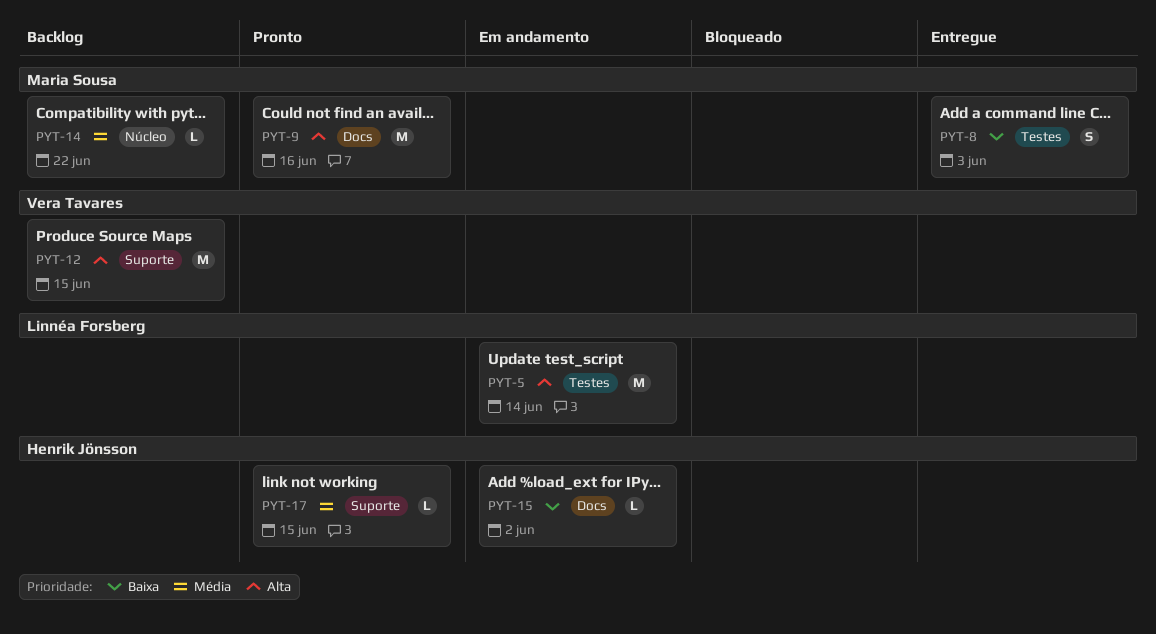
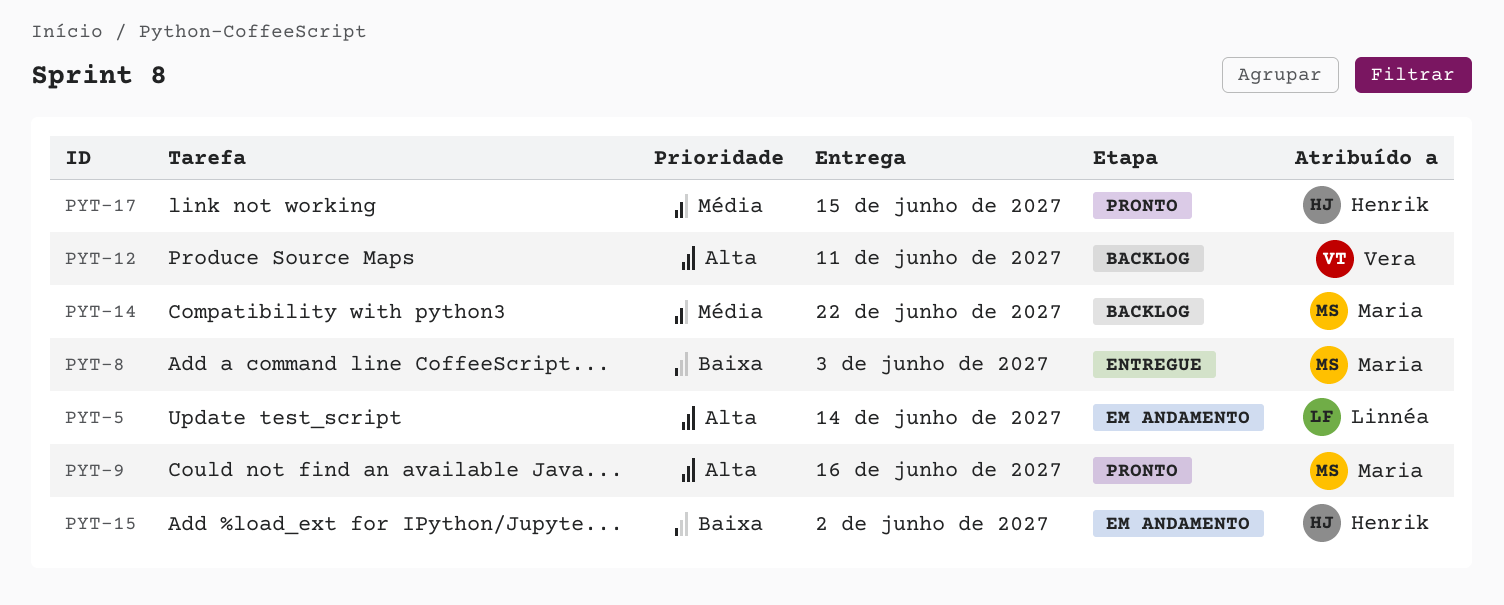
PYT-12, due: Jun 15 -> Jun 11

